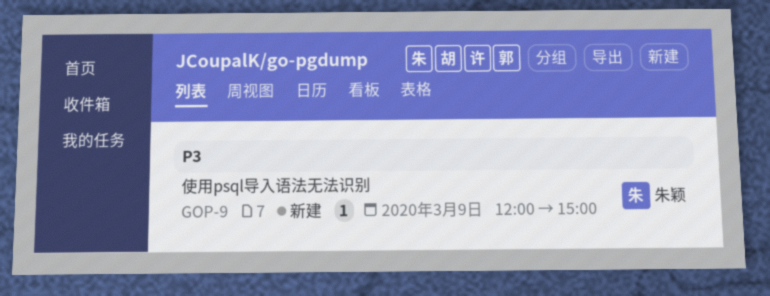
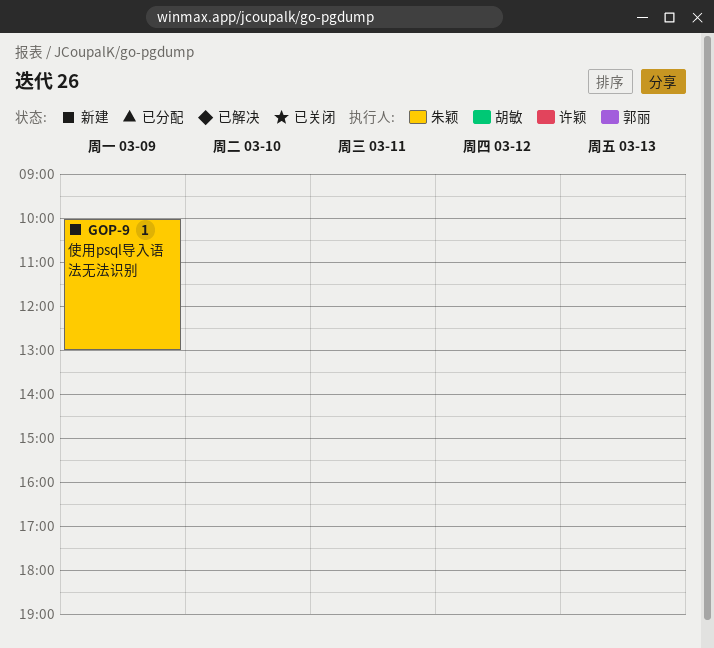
GOP-9, begins: 12:00 -> 10:00
GOP-9, ends: 15:00 -> 13:00

